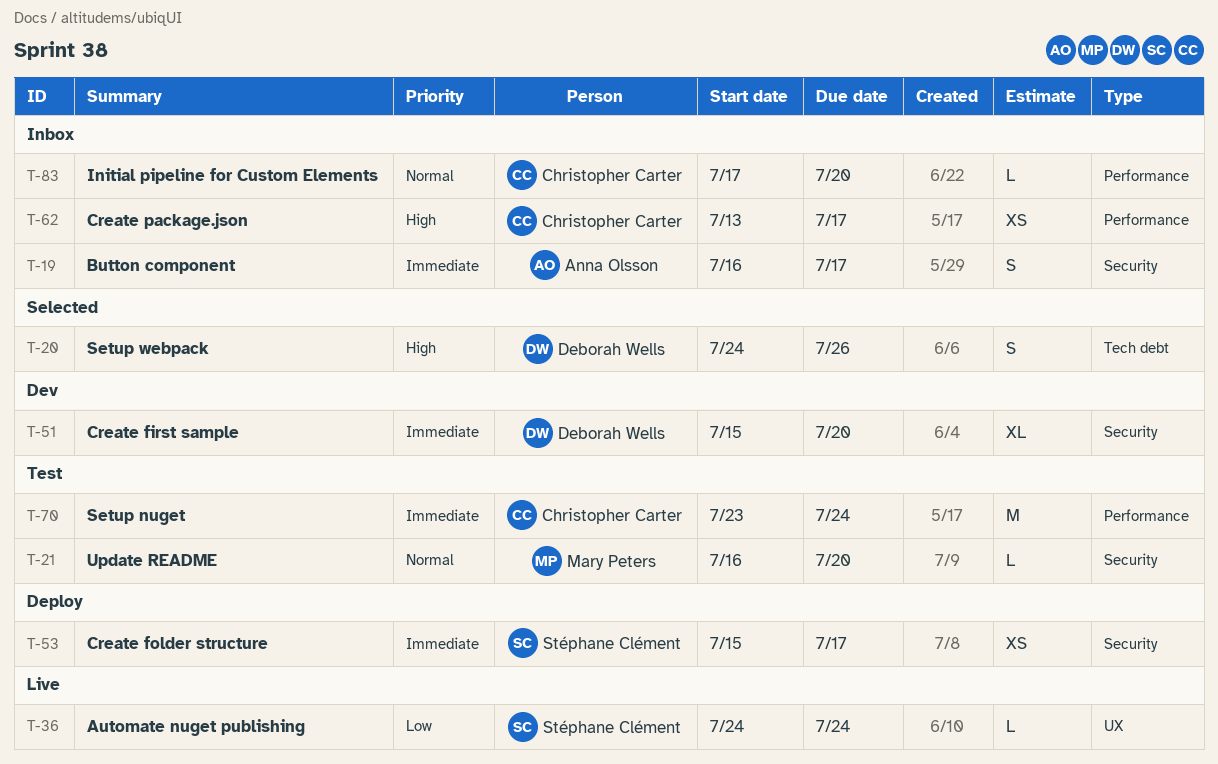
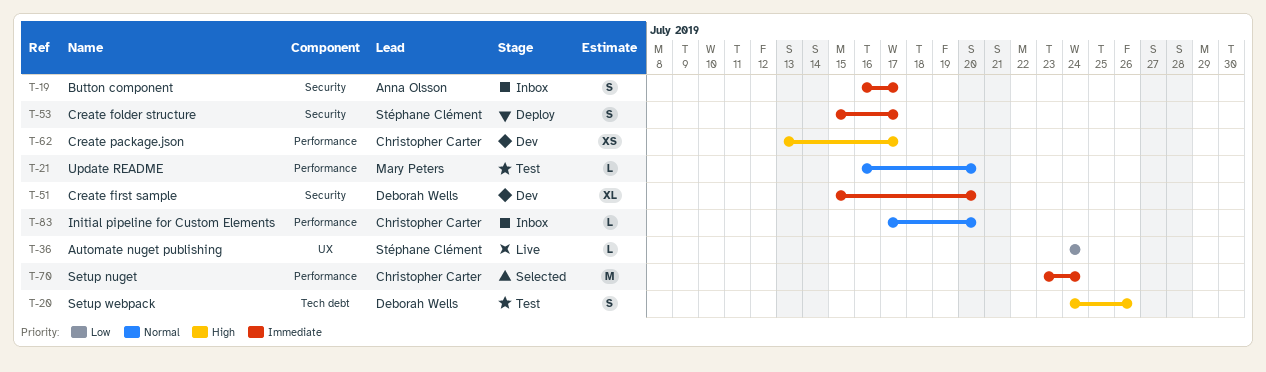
T-20, status: Selected -> Test
T-21, label: Security -> Performance
T-53, estimate: XS -> S
T-62, status: Inbox -> Dev
T-70, status: Test -> Selected

